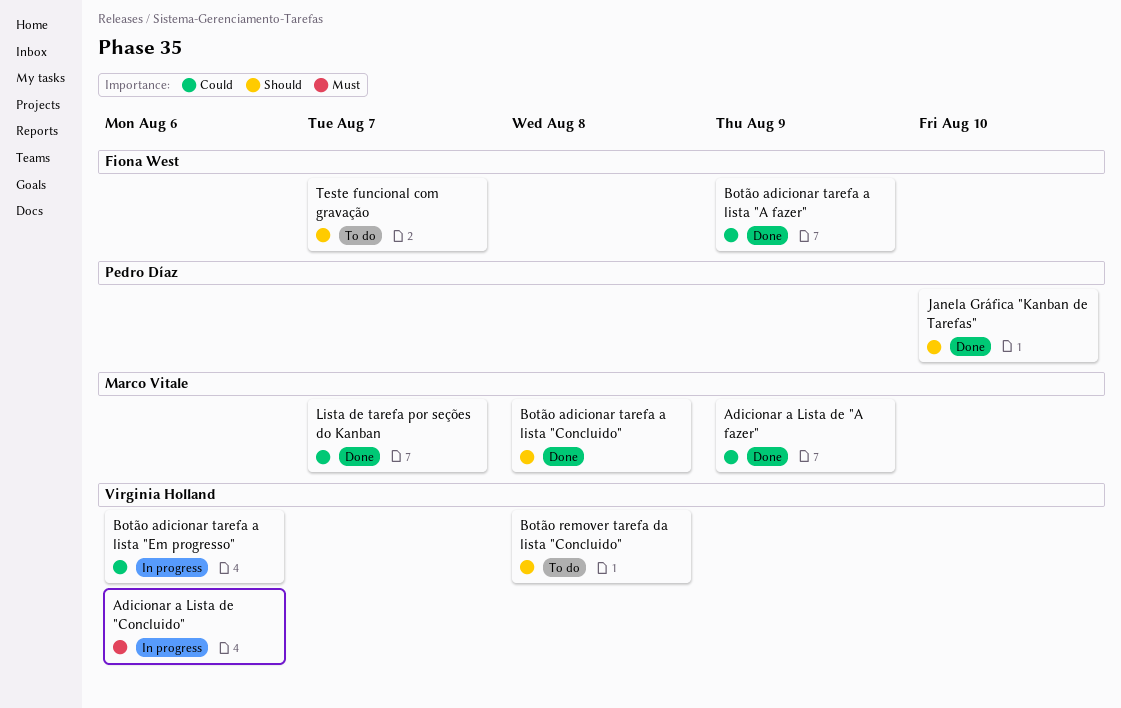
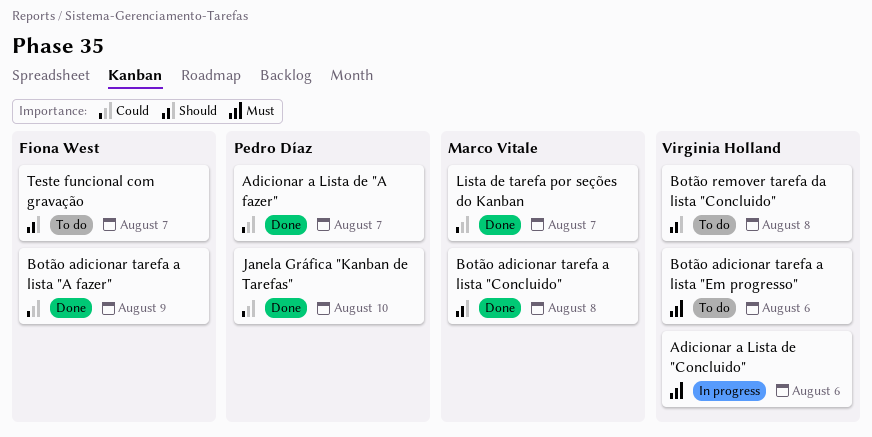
Adicionar a Lista de "A fazer", owner: Marco Vitale -> Pedro Díaz
Adicionar a Lista de "A fazer", due: Aug 9 -> Aug 7
Botão adicionar tarefa a lista "Em progresso", status: In progress -> To do
Botão adicionar tarefa a lista "Em progresso", priority: Could -> Must
Janela Gráfica "Kanban de Tarefas", priority: Should -> Could

